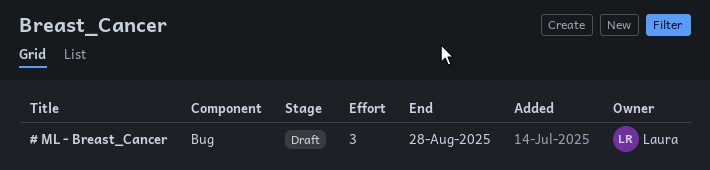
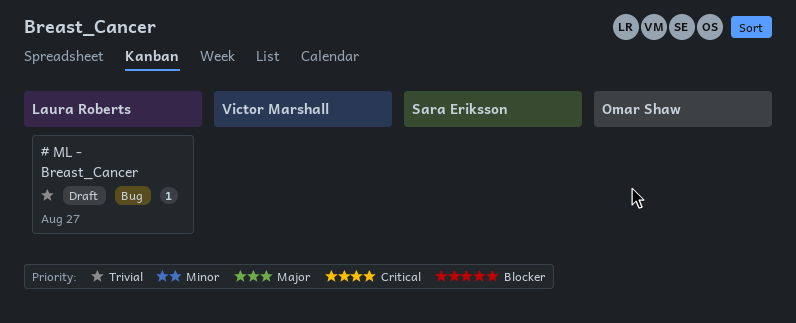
# ML - Breast_Cancer, estimate: 3 -> 1
# ML - Breast_Cancer, due: Aug 28 -> Aug 27

